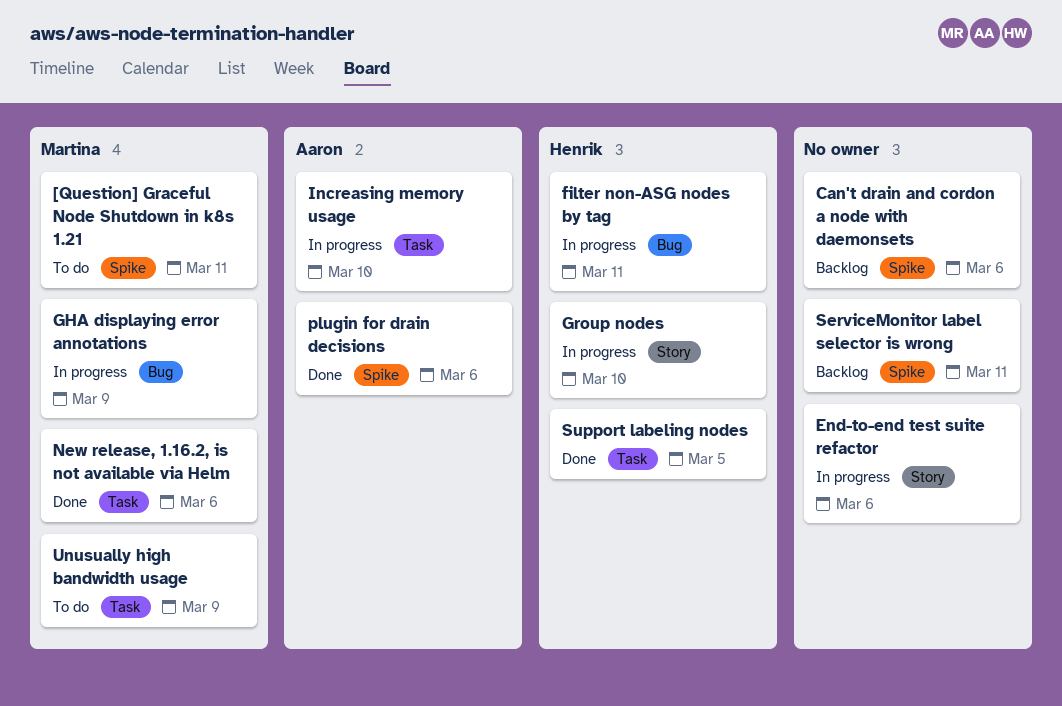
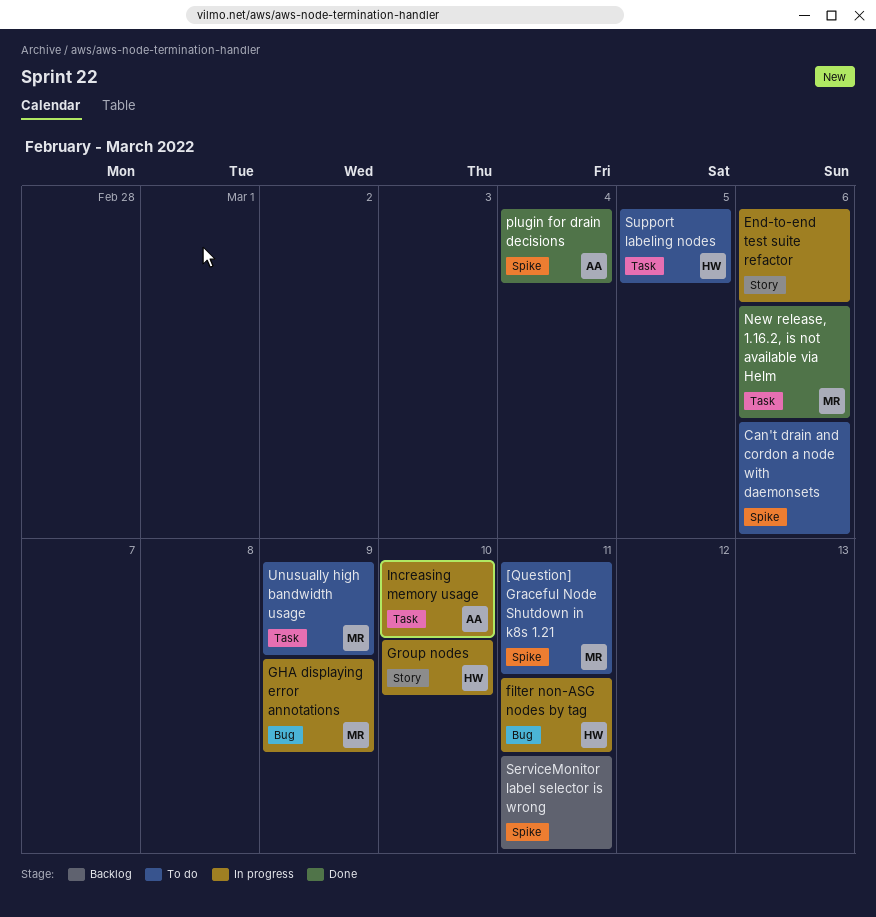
Can't drain and cordon a node with daemonsets, status: Backlog -> To do
plugin for drain decisions, due: Mar 6 -> Mar 4
Support labeling nodes, status: Done -> To do

